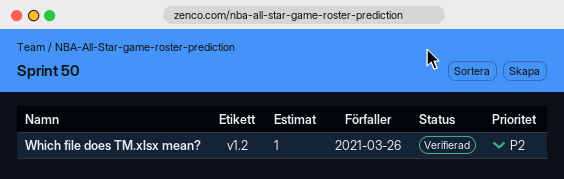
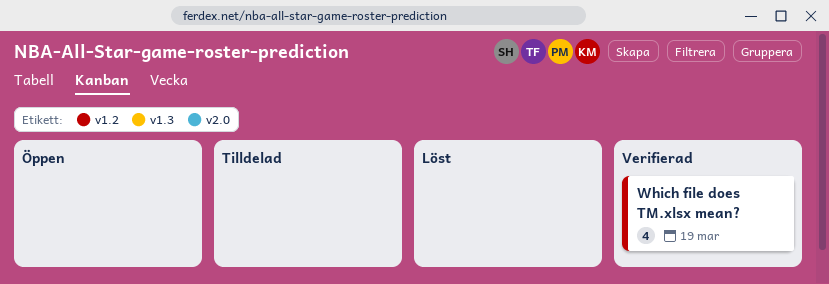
Which file does TM.xlsx mean?, estimate: 1 -> 4
Which file does TM.xlsx mean?, due: Mar 26 -> Mar 19

